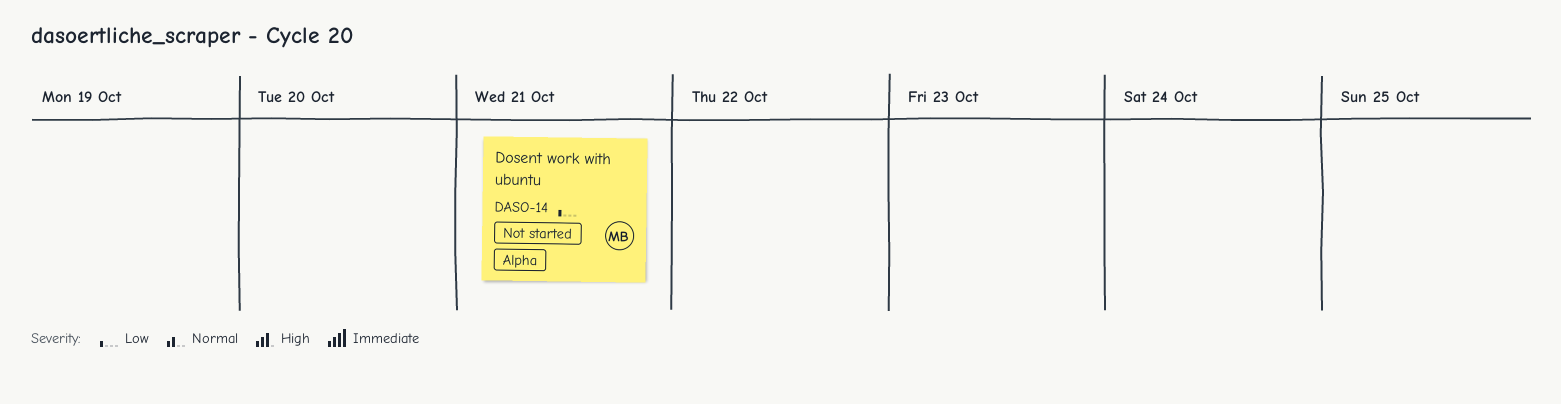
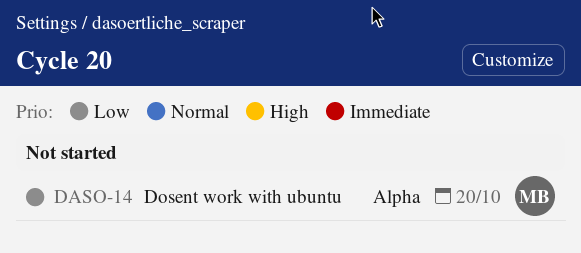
DASO-14, due: Oct 21 -> Oct 20

